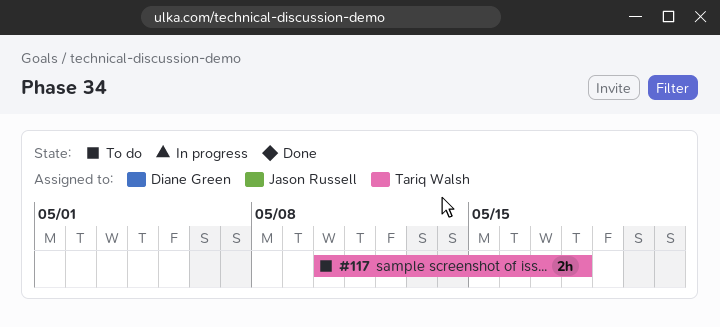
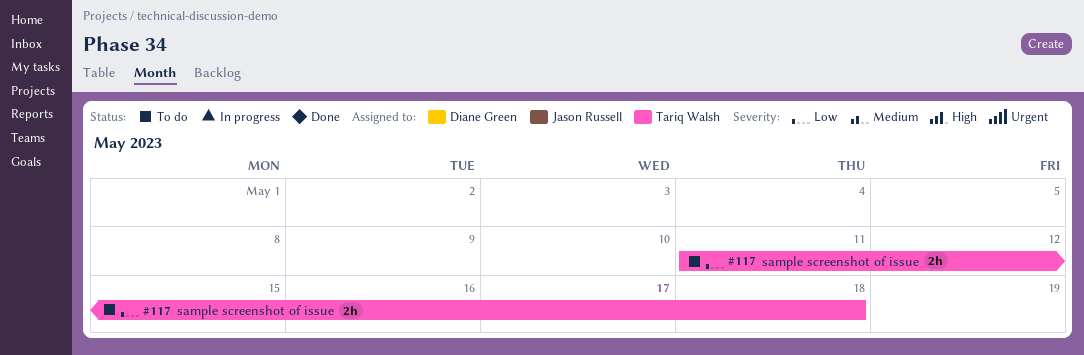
#117, start: May 10 -> May 11

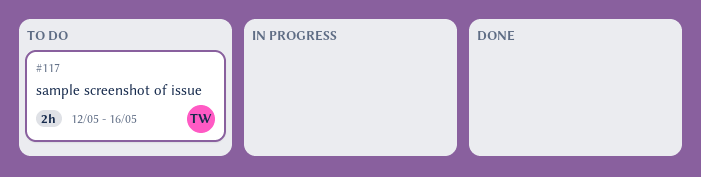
#117, start: May 11 -> May 12
#117, due: May 18 -> May 16

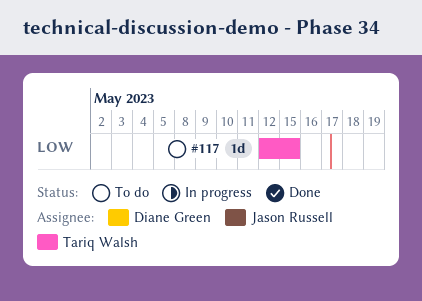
#117, estimate: 2h -> 1d
#117, due: May 16 -> May 15

